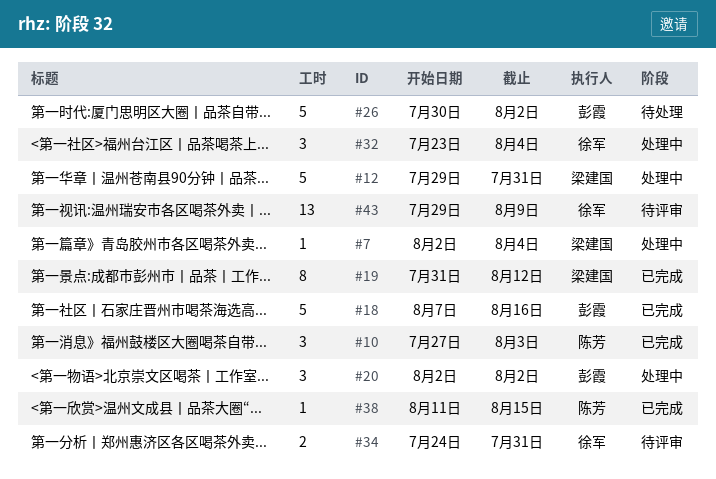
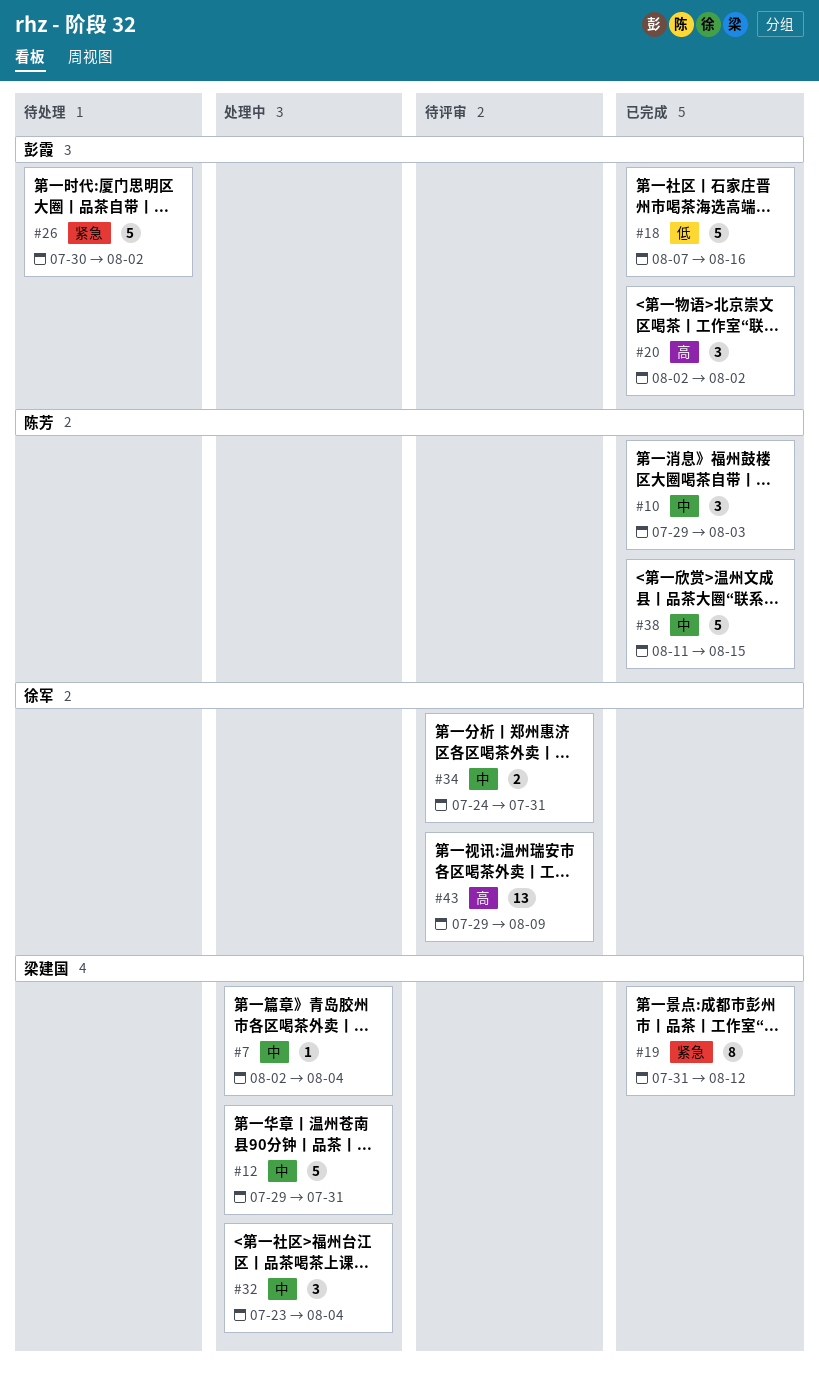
#10, start: Jul 27 -> Jul 29
#20, status: 处理中 -> 已完成
#32, owner: 徐军 -> 梁建国
#38, estimate: 1 -> 5

